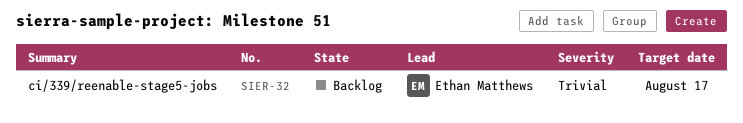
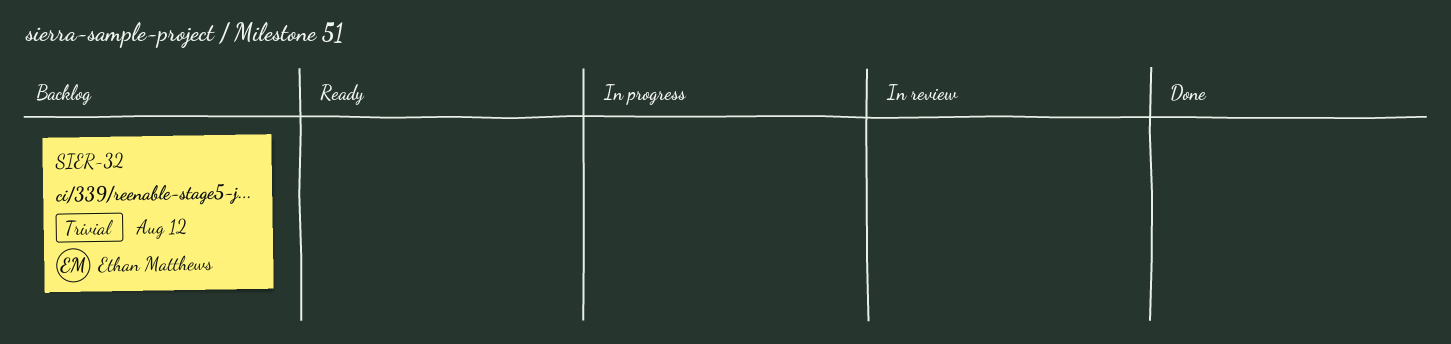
SIER-32, due: Aug 17 -> Aug 12

